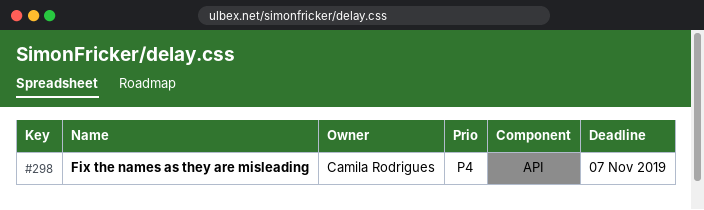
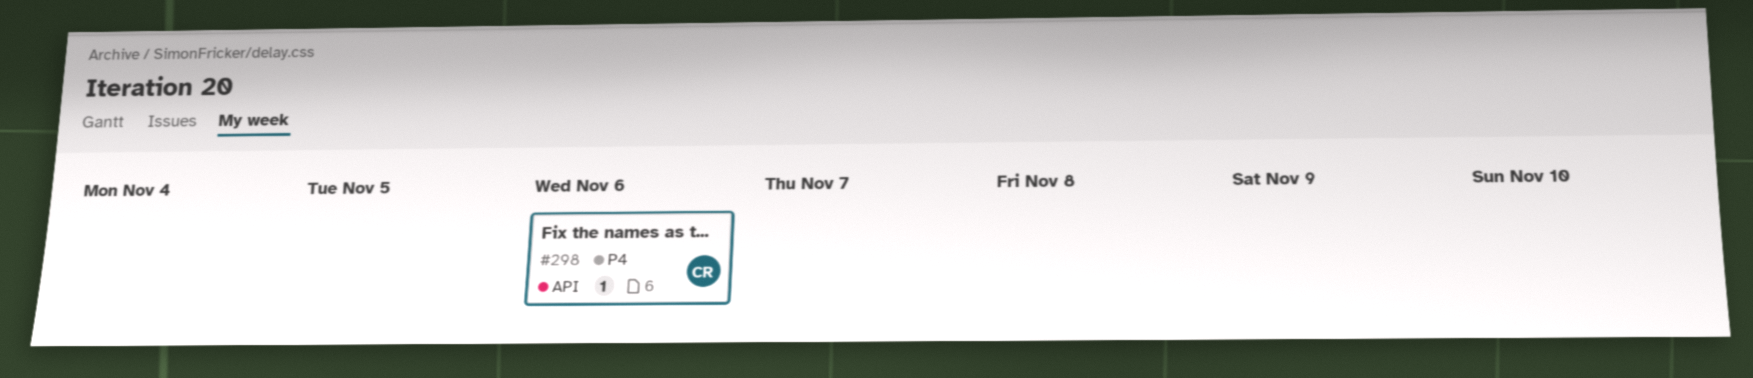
#298, due: Nov 7 -> Nov 6

